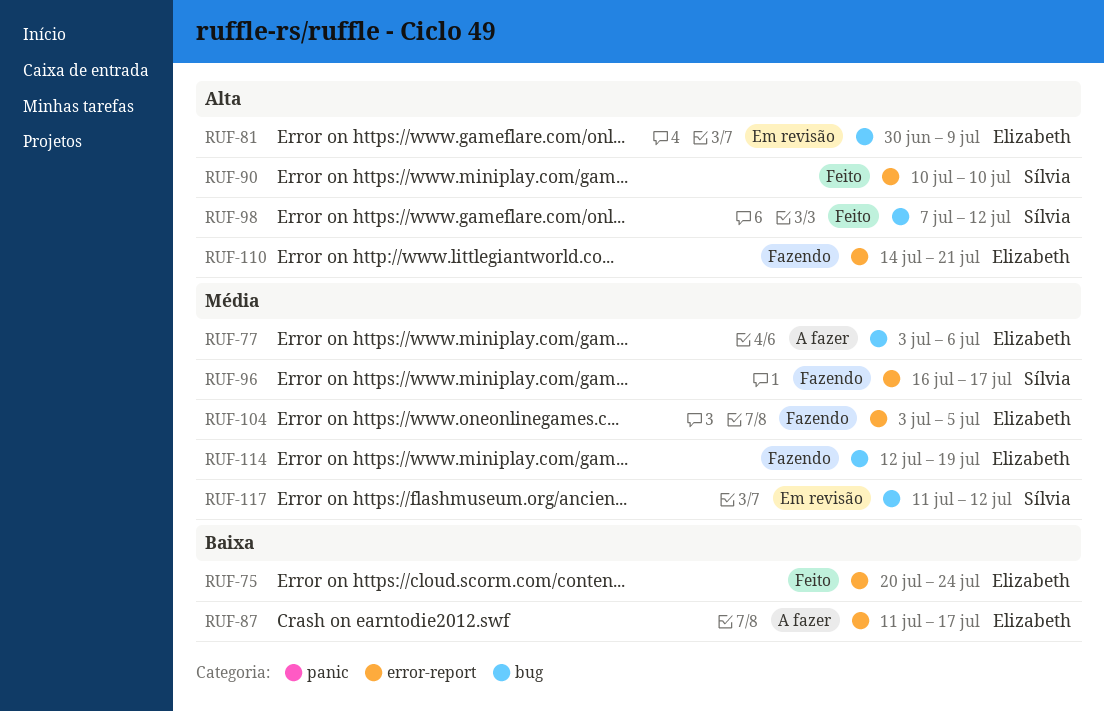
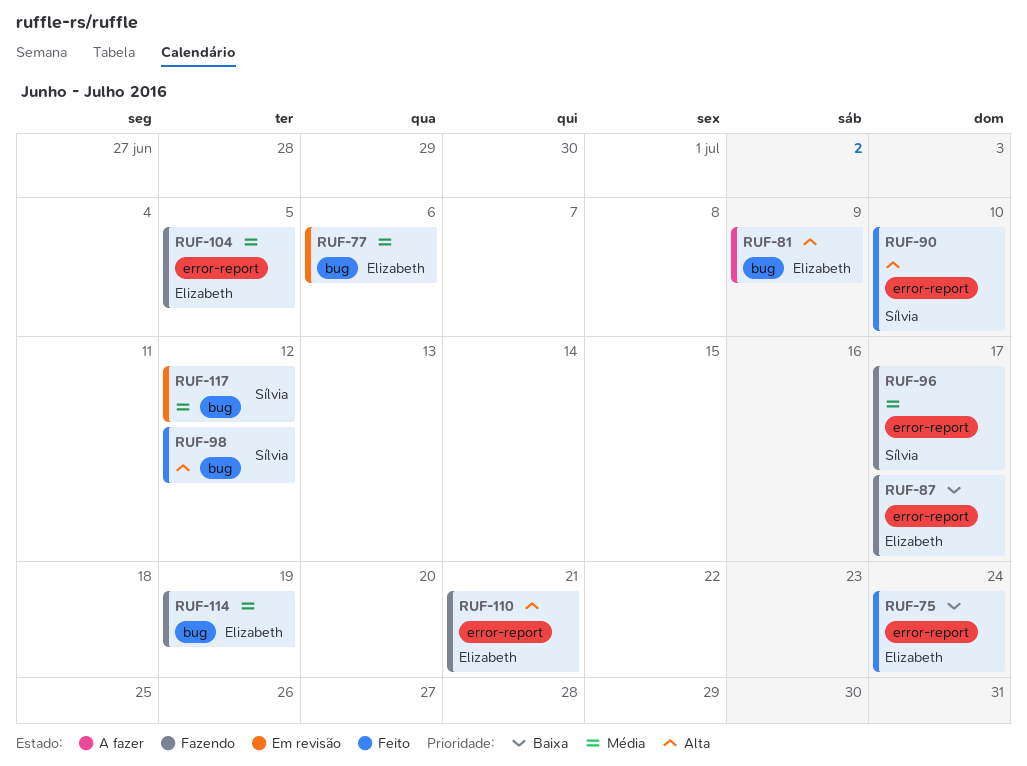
RUF-77, status: A fazer -> Em revisão
RUF-81, status: Em revisão -> A fazer
RUF-87, status: A fazer -> Fazendo

